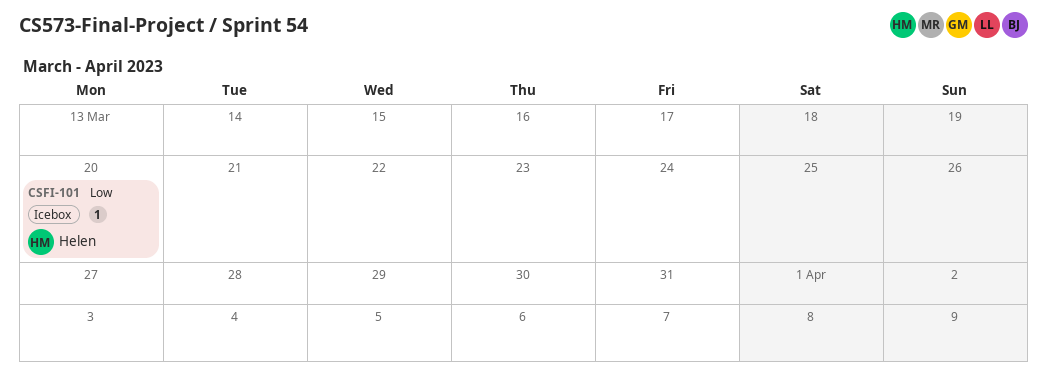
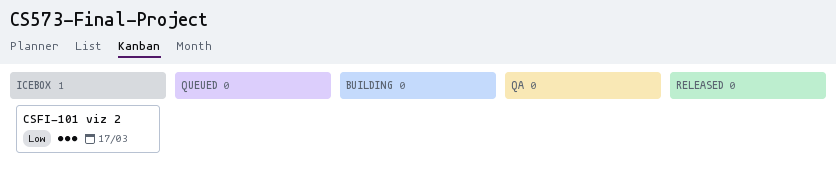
CSFI-101, estimate: 1 -> 3
CSFI-101, due: Mar 20 -> Mar 17

